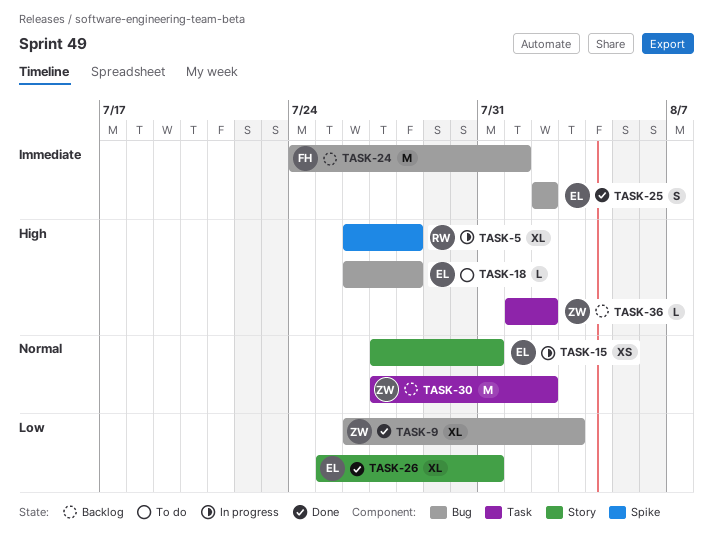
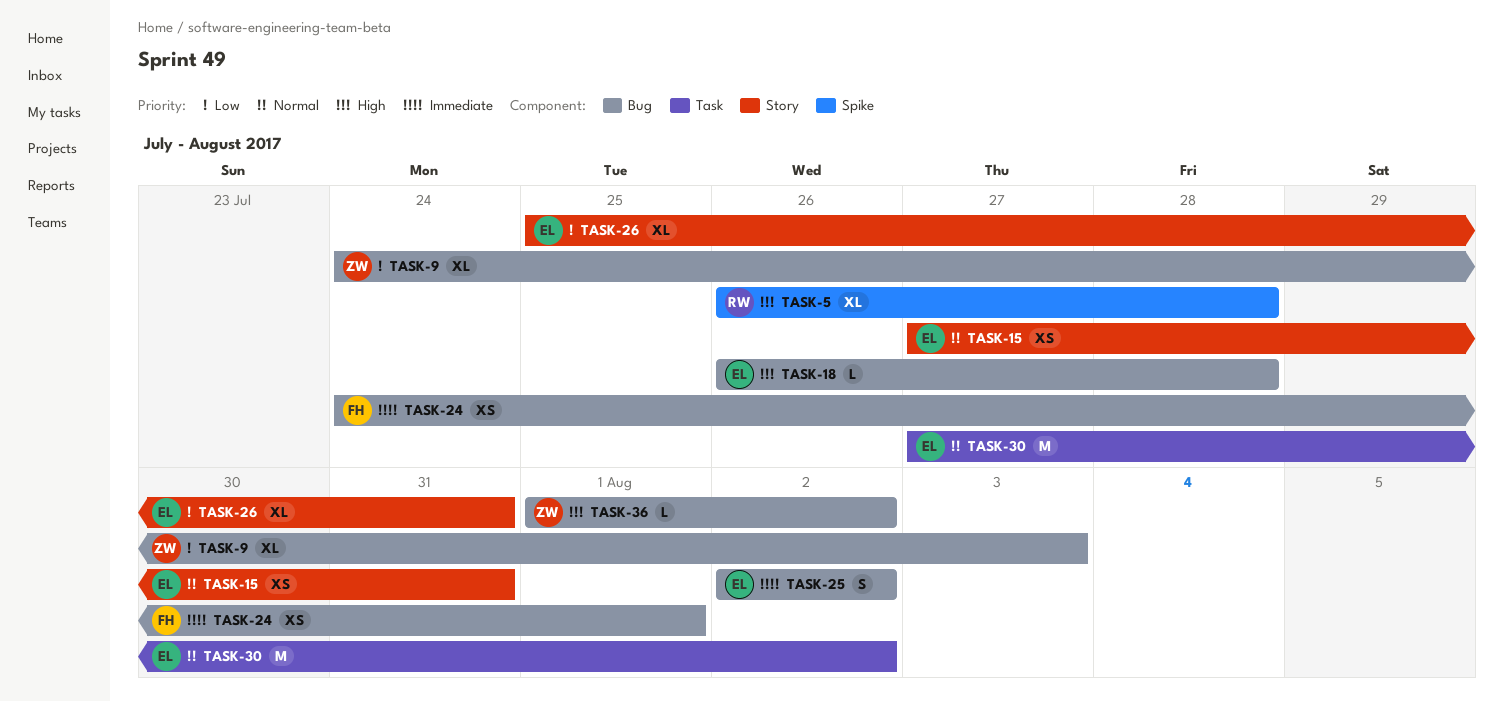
TASK-9, start: Jul 26 -> Jul 24
TASK-24, estimate: M -> XS
TASK-30, owner: ZW -> EL
TASK-36, label: Task -> Bug

